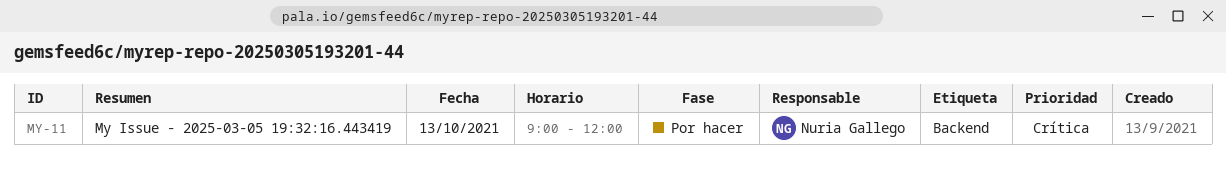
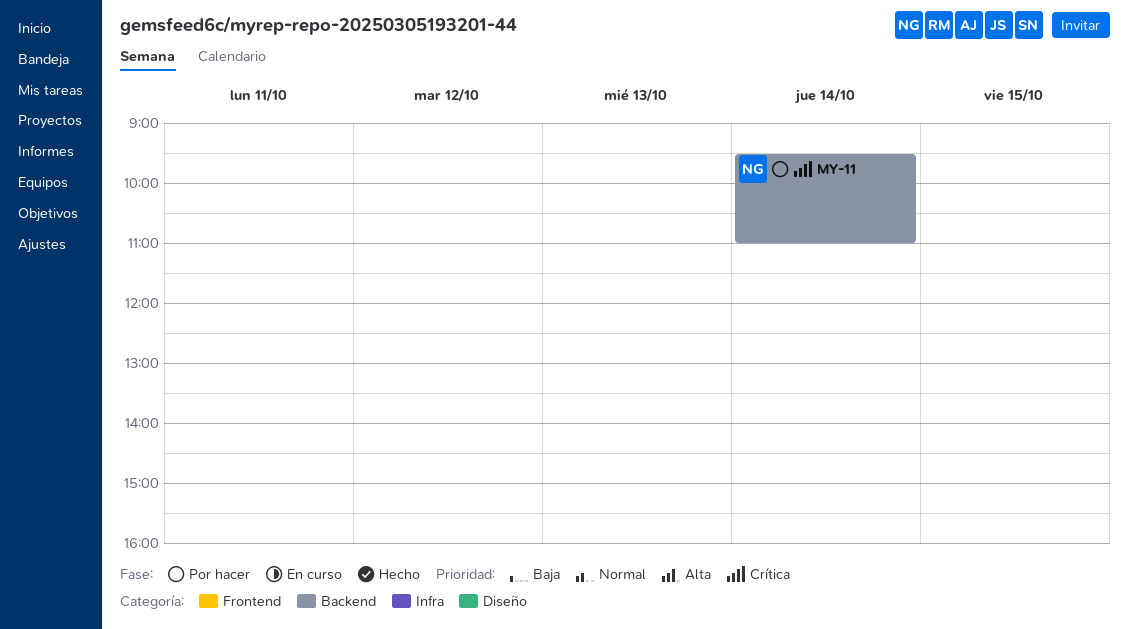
MY-11, day: Oct 13 -> Oct 14
MY-11, begins: 09:00 -> 09:30
MY-11, ends: 12:00 -> 11:00

